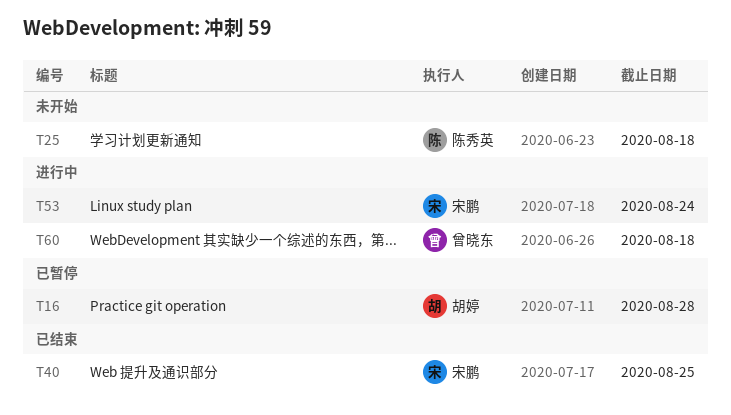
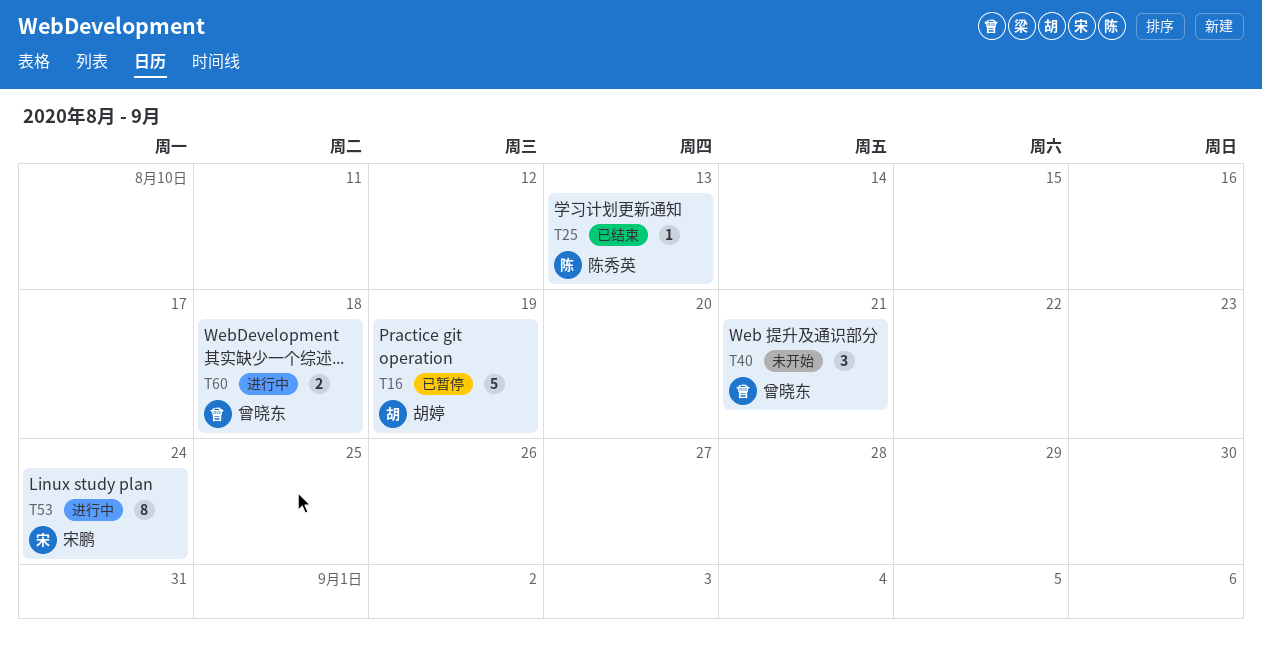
T16, due: Aug 28 -> Aug 19
T25, status: 未开始 -> 已结束
T25, due: Aug 18 -> Aug 13
T40, status: 已结束 -> 未开始
T40, owner: 宋鹏 -> 曾晓东
T40, due: Aug 25 -> Aug 21

